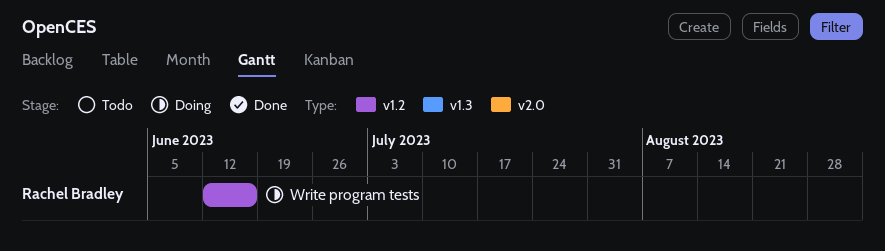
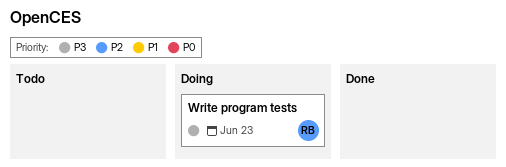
Write program tests, due: Jun 16 -> Jun 23

